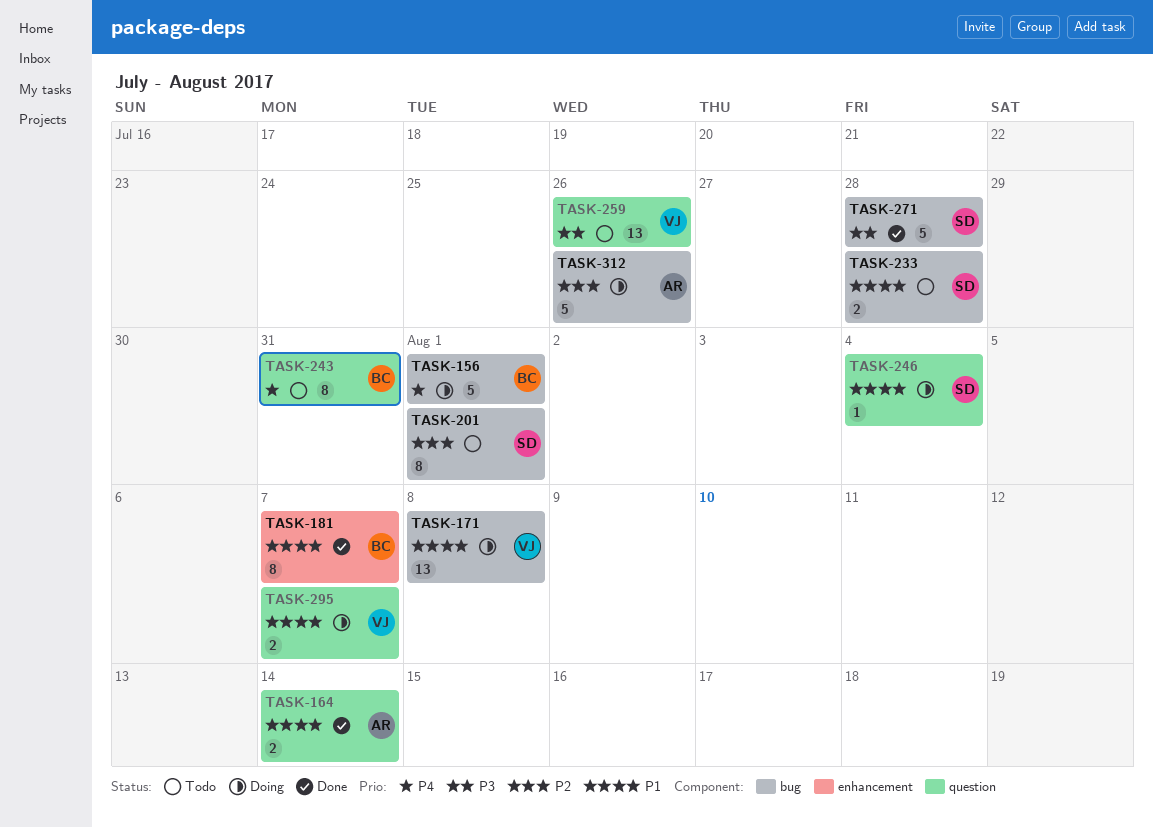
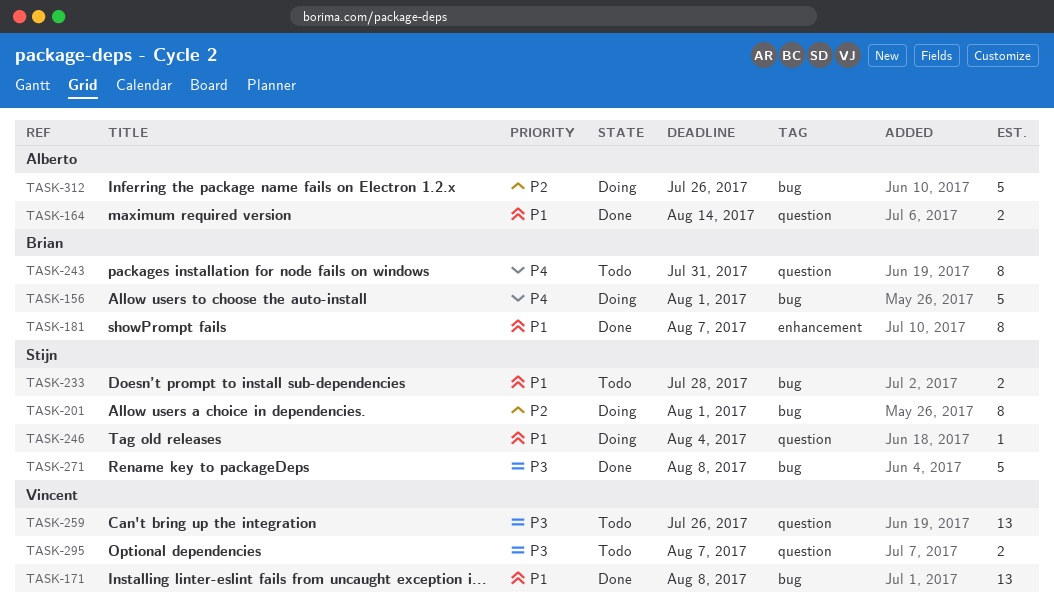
TASK-171, status: Doing -> Done
TASK-201, status: Todo -> Doing
TASK-271, due: Jul 28 -> Aug 8
TASK-295, status: Doing -> Todo
TASK-295, priority: P1 -> P3

